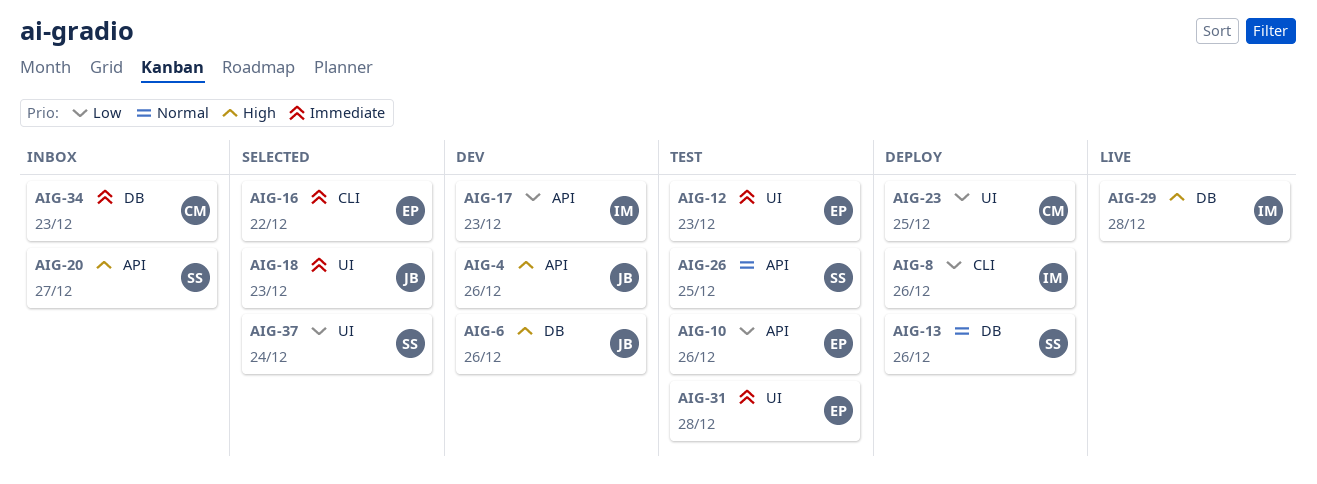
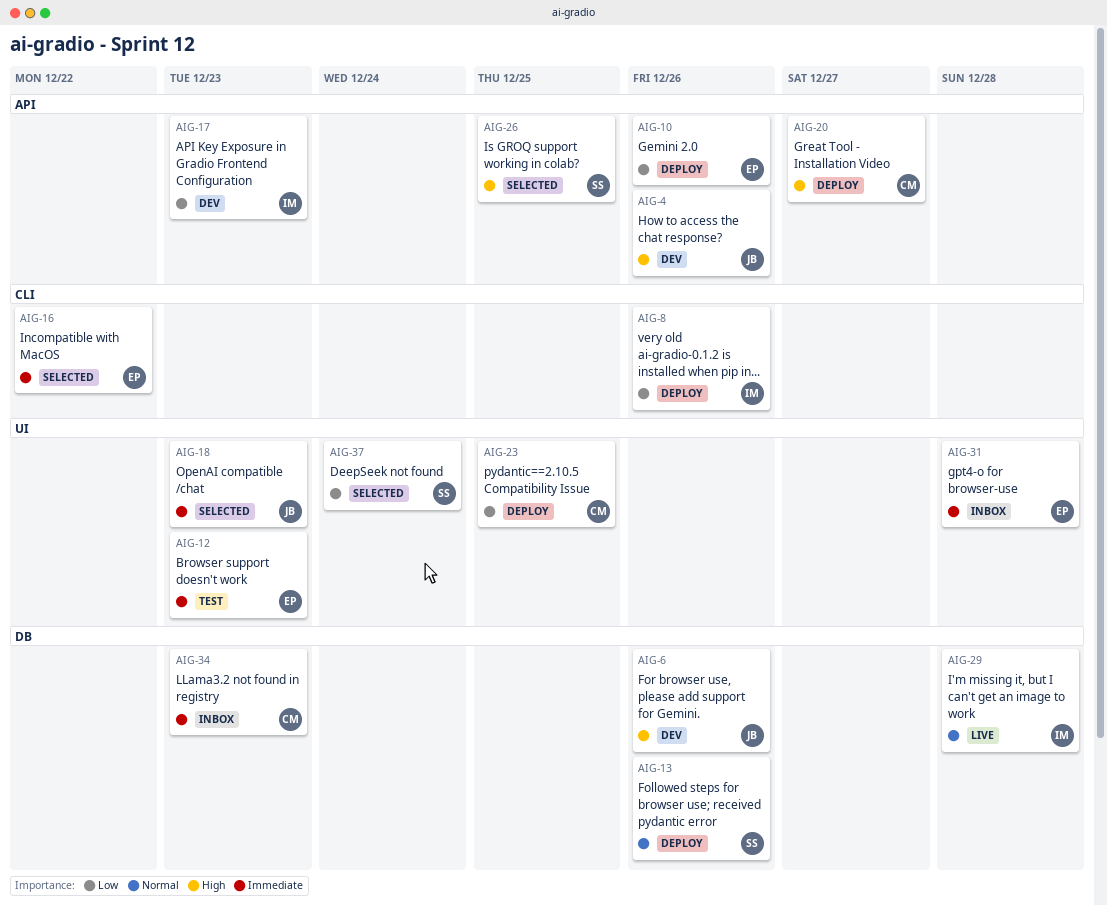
AIG-10, status: Test -> Deploy
AIG-20, status: Inbox -> Deploy
AIG-20, owner: SS -> CM
AIG-26, status: Test -> Selected
AIG-26, priority: Normal -> High
AIG-29, priority: High -> Normal
AIG-31, status: Test -> Inbox

